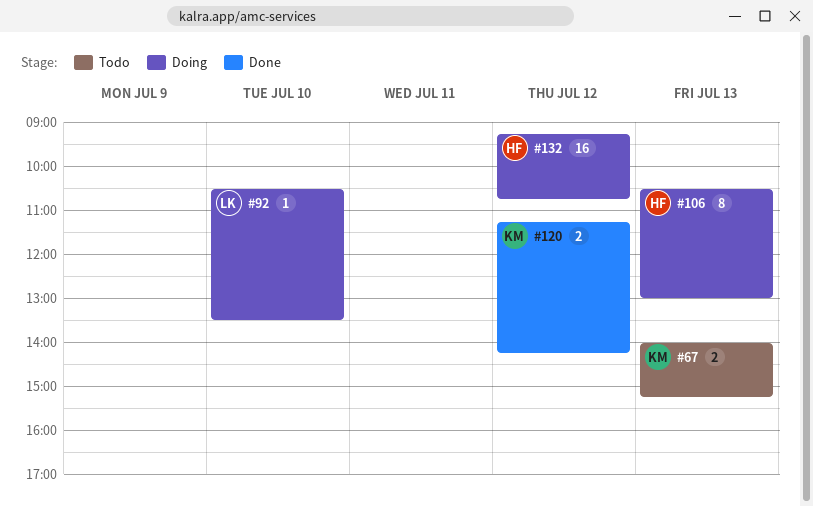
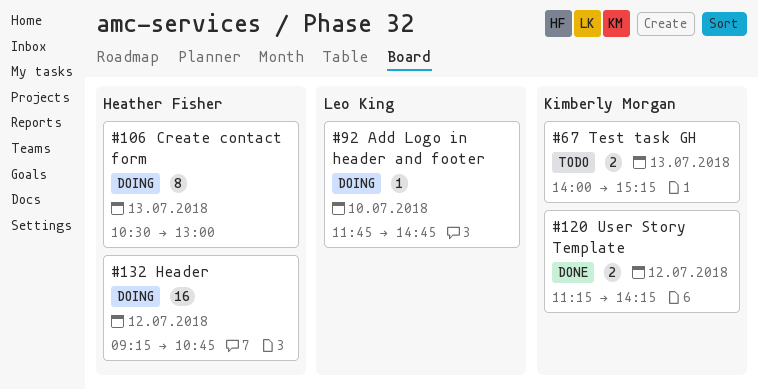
#92, begins: 10:30 -> 11:45
#92, ends: 13:30 -> 14:45

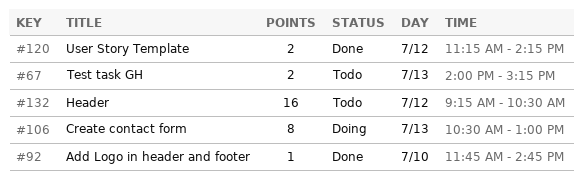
#92, status: Doing -> Done
#132, status: Doing -> Todo
#132, ends: 10:45 -> 10:30

